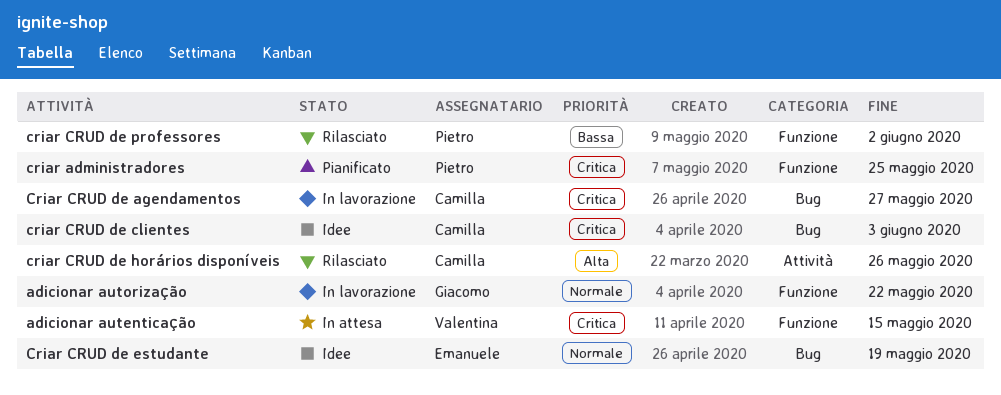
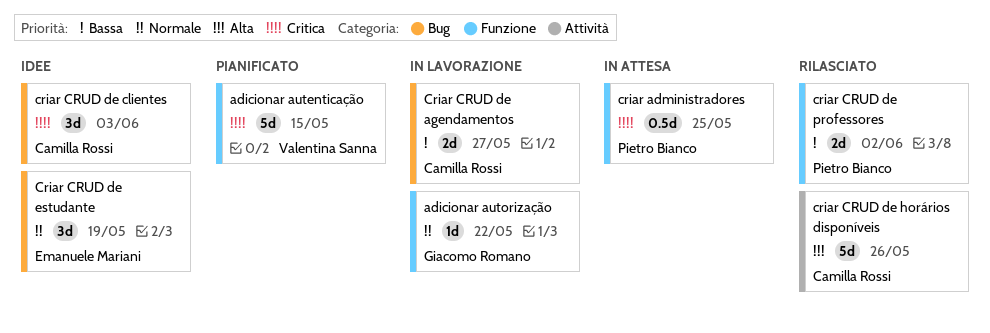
adicionar autenticação, status: In attesa -> Pianificato
criar administradores, status: Pianificato -> In attesa
Criar CRUD de agendamentos, priority: Critica -> Bassa

